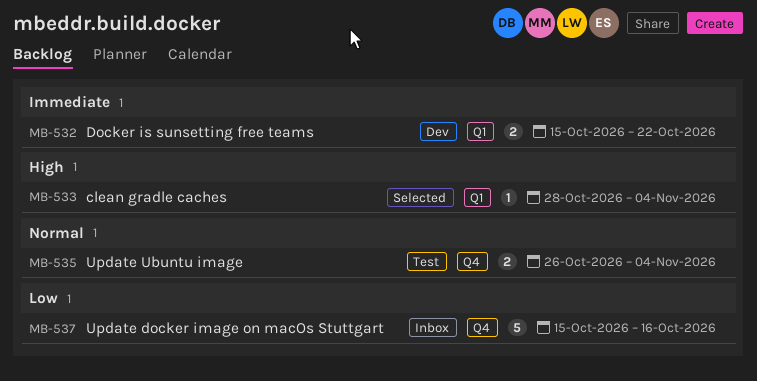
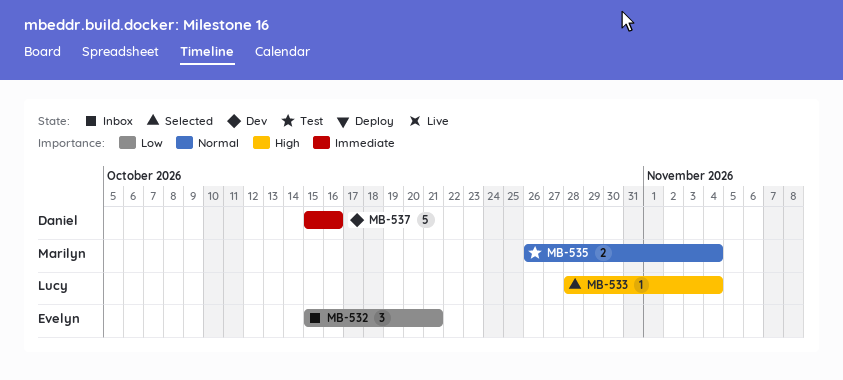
MB-532, status: Dev -> Inbox
MB-532, priority: Immediate -> Low
MB-532, estimate: 2 -> 3
MB-532, due: Oct 22 -> Oct 21
MB-537, status: Inbox -> Dev
MB-537, priority: Low -> Immediate

